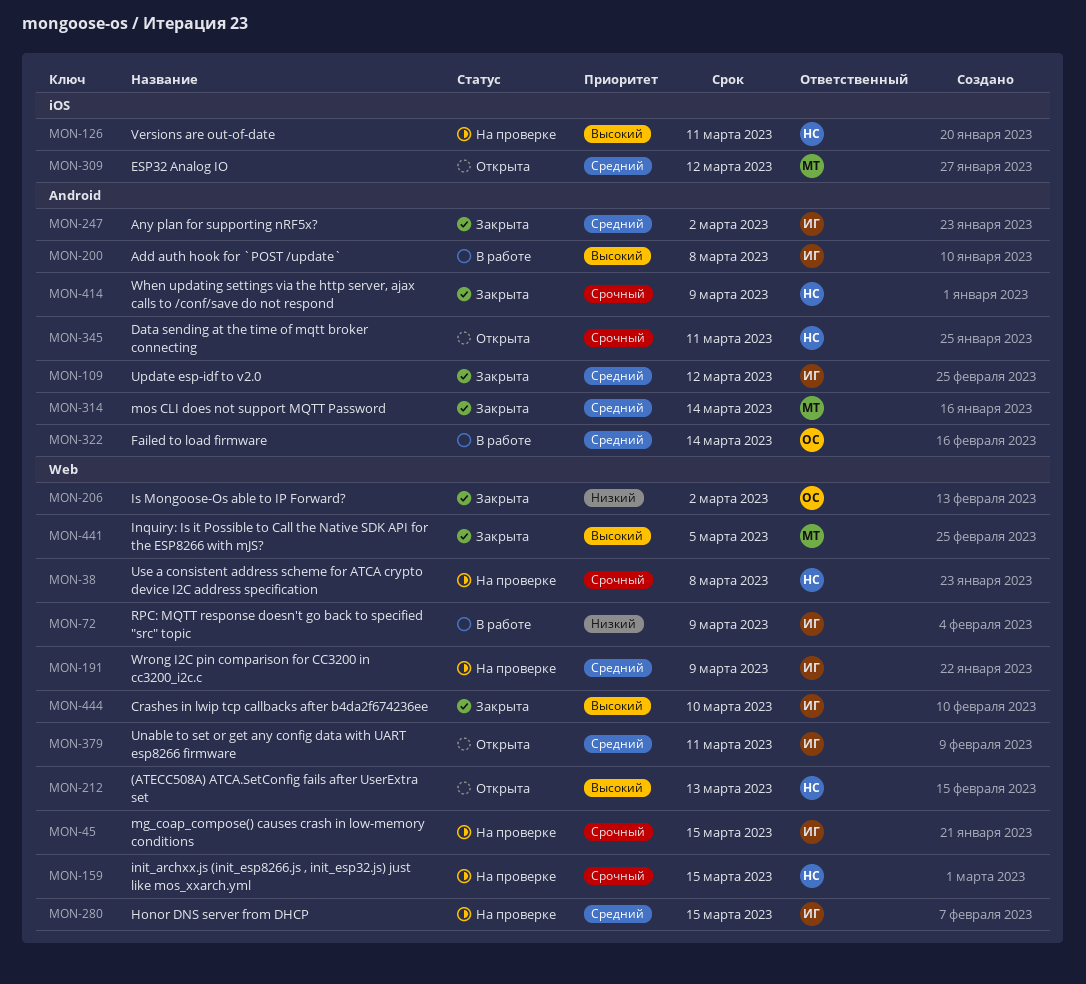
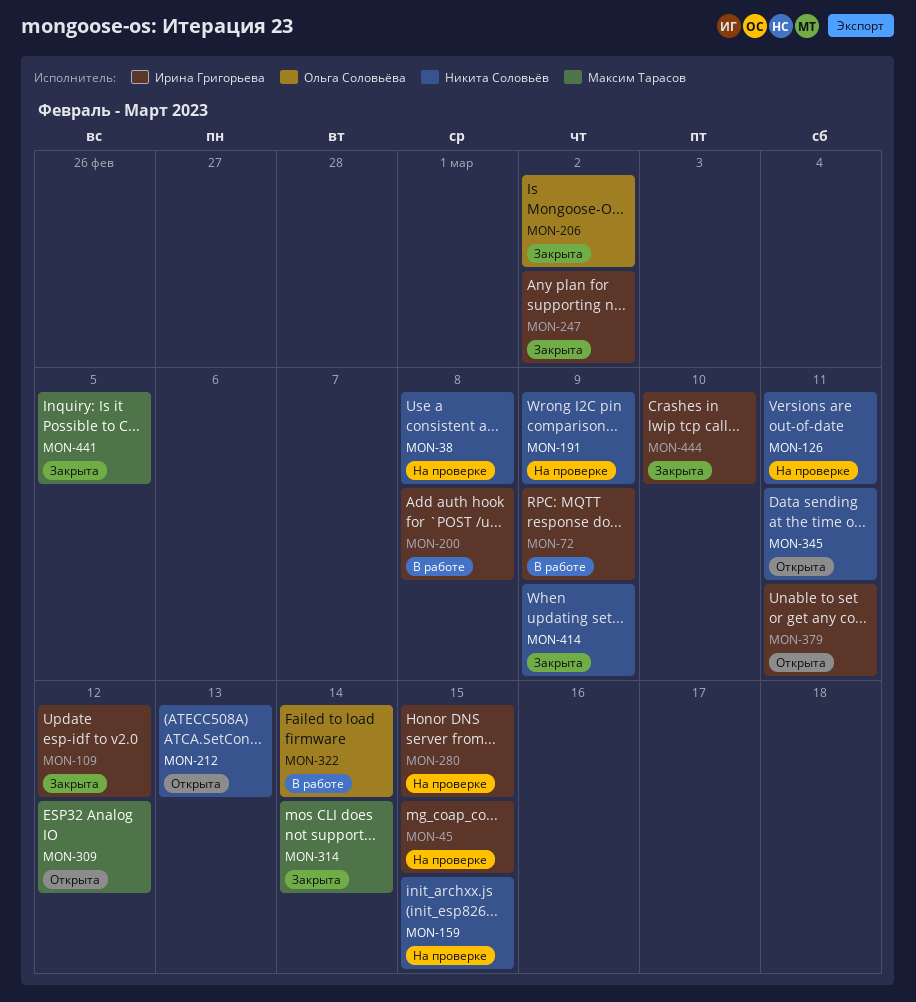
MON-191, owner: Ирина Григорьева -> Никита Соловьёв

